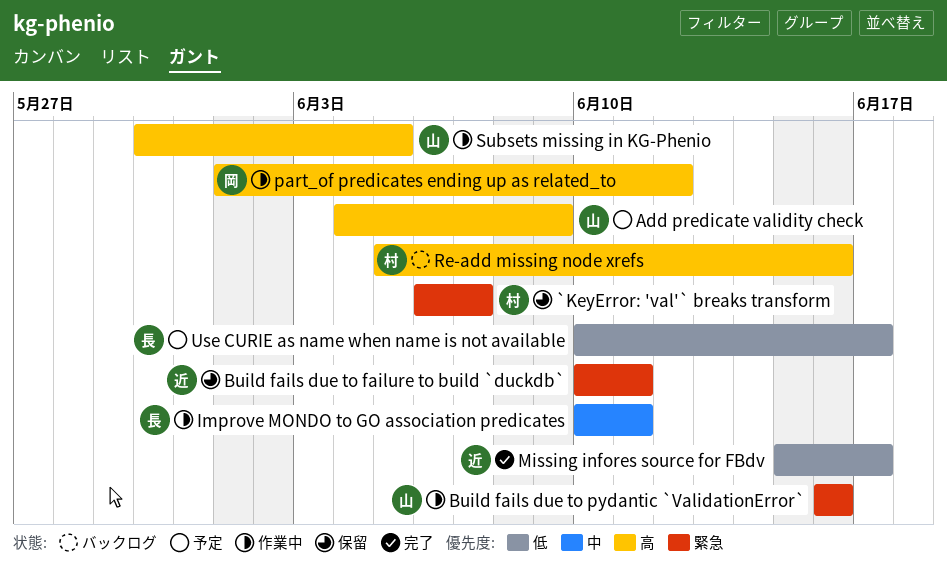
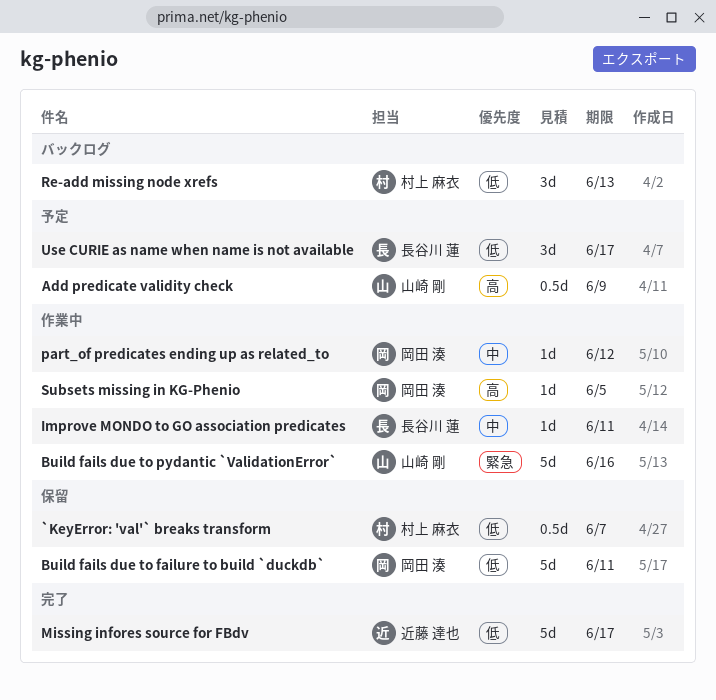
`KeyError: 'val'` breaks transform, priority: 緊急 -> 低
Build fails due to failure to build `duckdb`, owner: 近藤 達也 -> 岡田 湊
Build fails due to failure to build `duckdb`, priority: 緊急 -> 低
part_of predicates ending up as related_to, priority: 高 -> 中
Re-add missing node xrefs, priority: 高 -> 低
Re-add missing node xrefs, due: Jun 16 -> Jun 13
Subsets missing in KG-Phenio, owner: 山崎 剛 -> 岡田 湊

